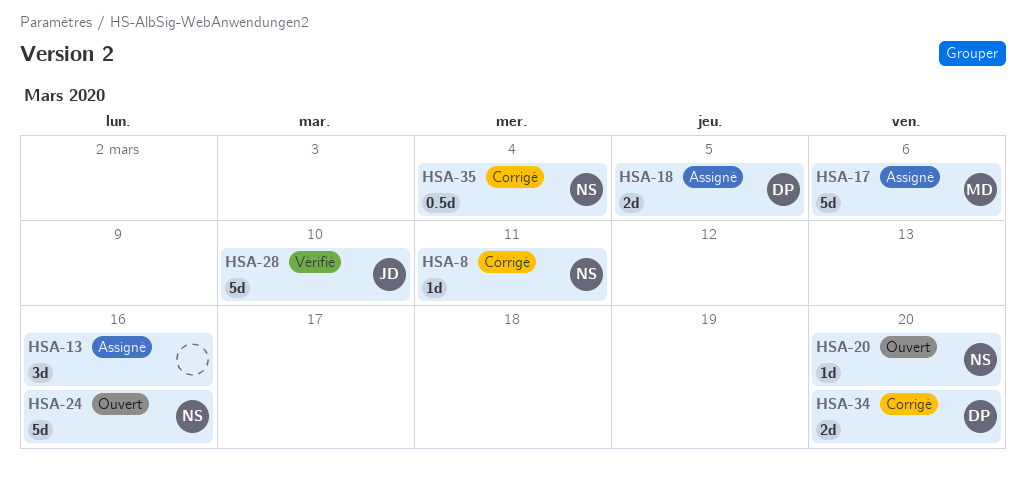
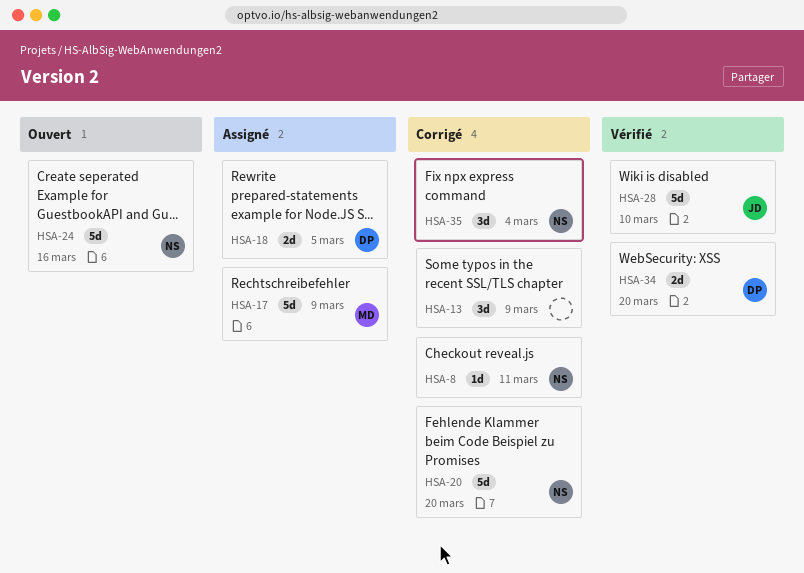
HSA-13, status: Assigné -> Corrigé
HSA-13, due: Mar 16 -> Mar 9
HSA-17, due: Mar 6 -> Mar 9
HSA-20, status: Ouvert -> Corrigé
HSA-20, estimate: 1d -> 5d
HSA-34, status: Corrigé -> Vérifié
HSA-35, estimate: 0.5d -> 3d

